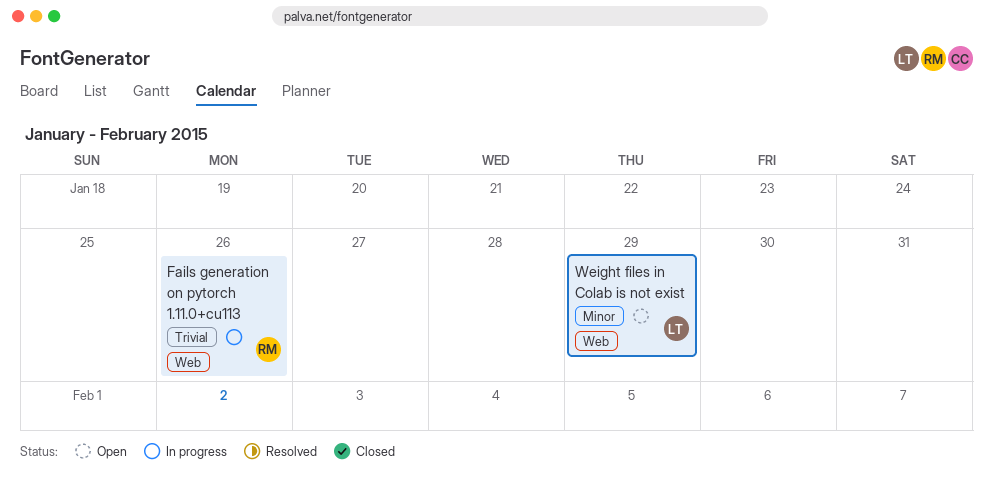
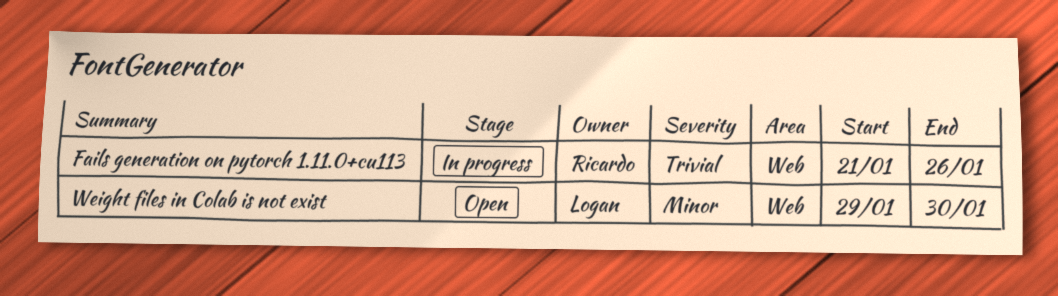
Weight files in Colab is not exist, due: Jan 29 -> Jan 30

